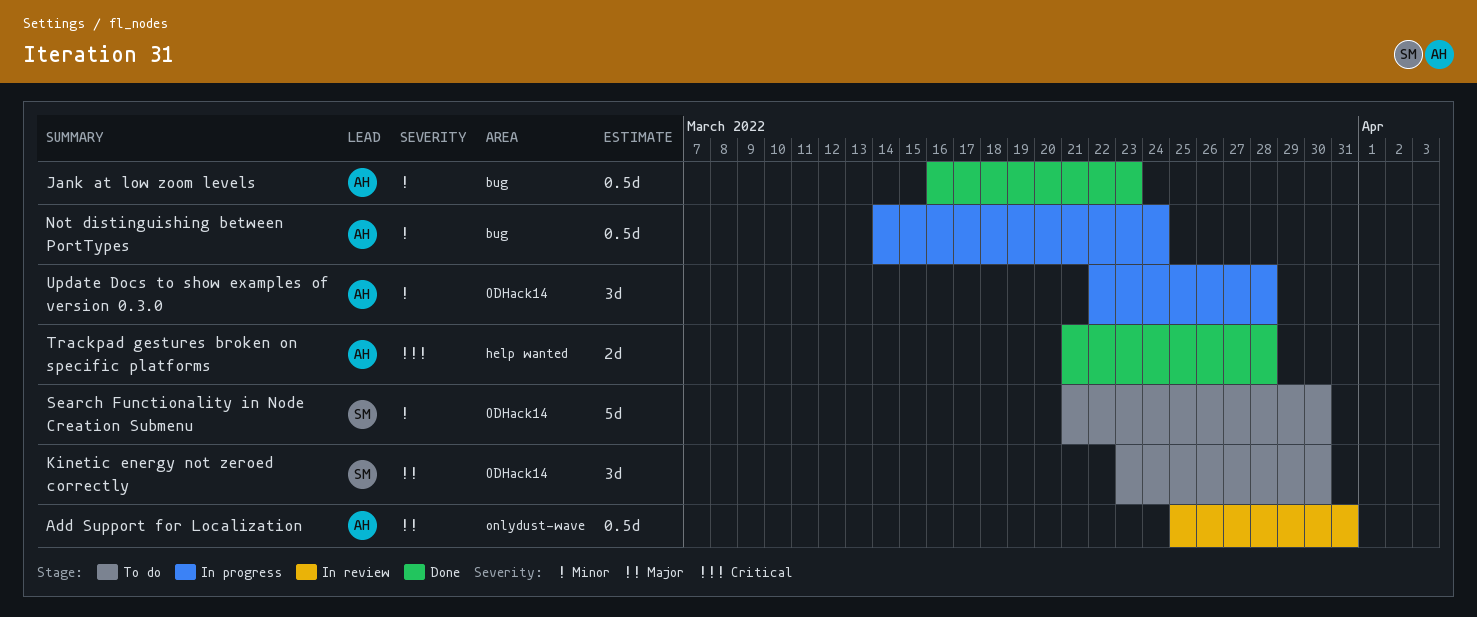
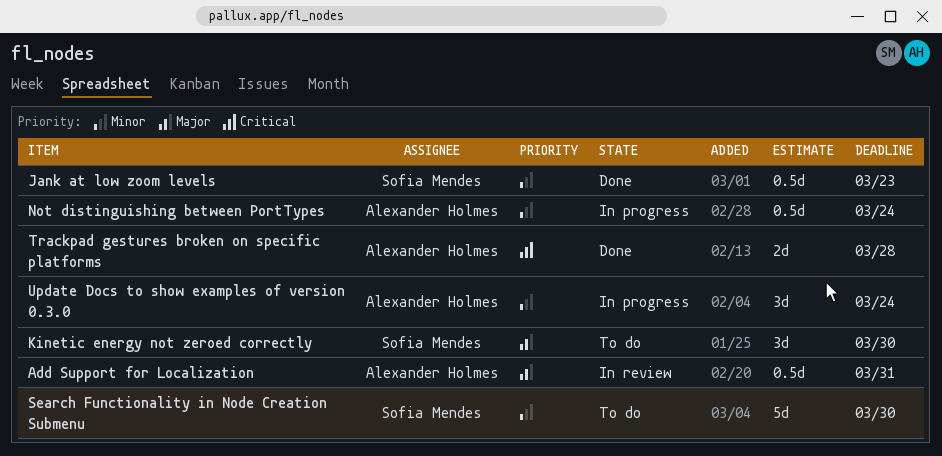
Jank at low zoom levels, owner: Alexander Holmes -> Sofia Mendes
Update Docs to show examples of version 0.3.0, due: Mar 28 -> Mar 24

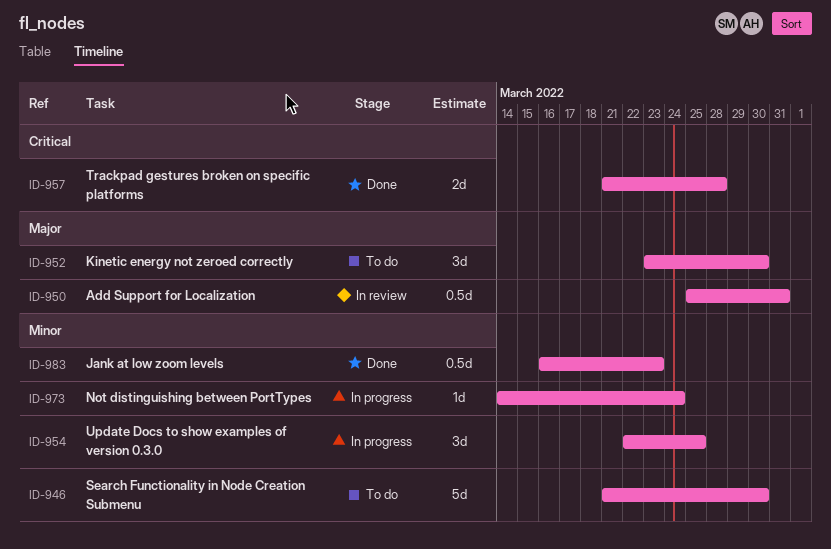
Not distinguishing between PortTypes, estimate: 0.5d -> 1d
Update Docs to show examples of version 0.3.0, due: Mar 24 -> Mar 25

